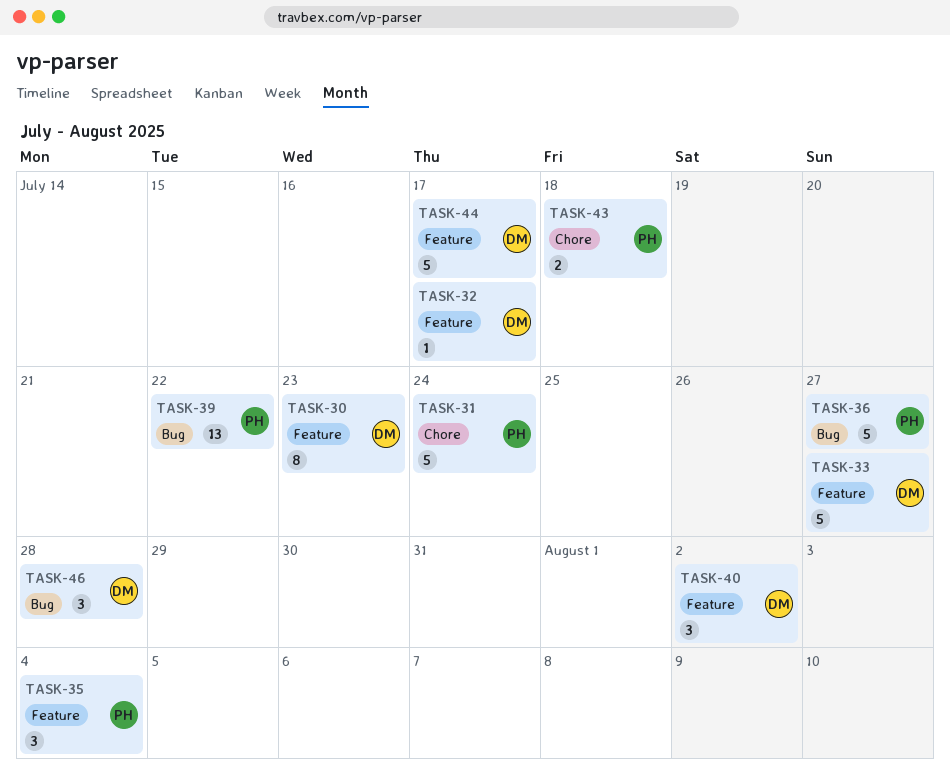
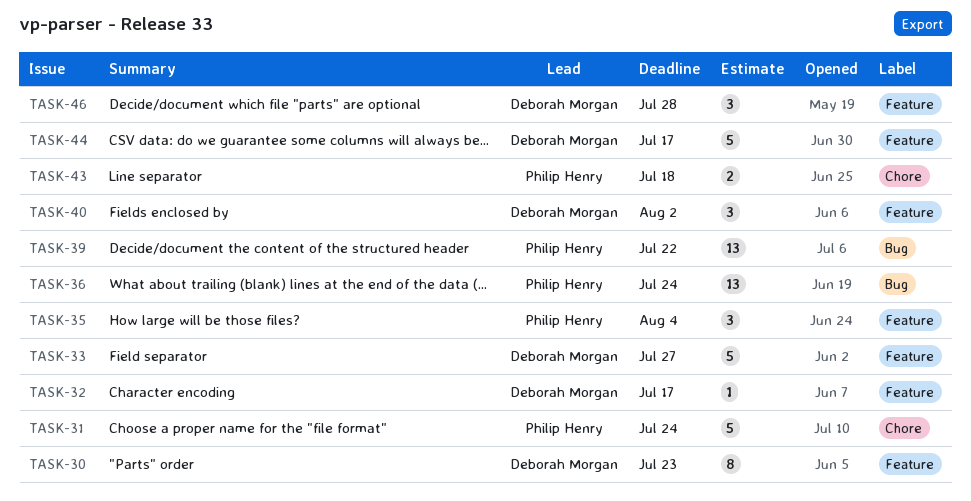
TASK-36, estimate: 5 -> 13
TASK-36, due: Jul 27 -> Jul 24
TASK-46, label: Bug -> Feature

